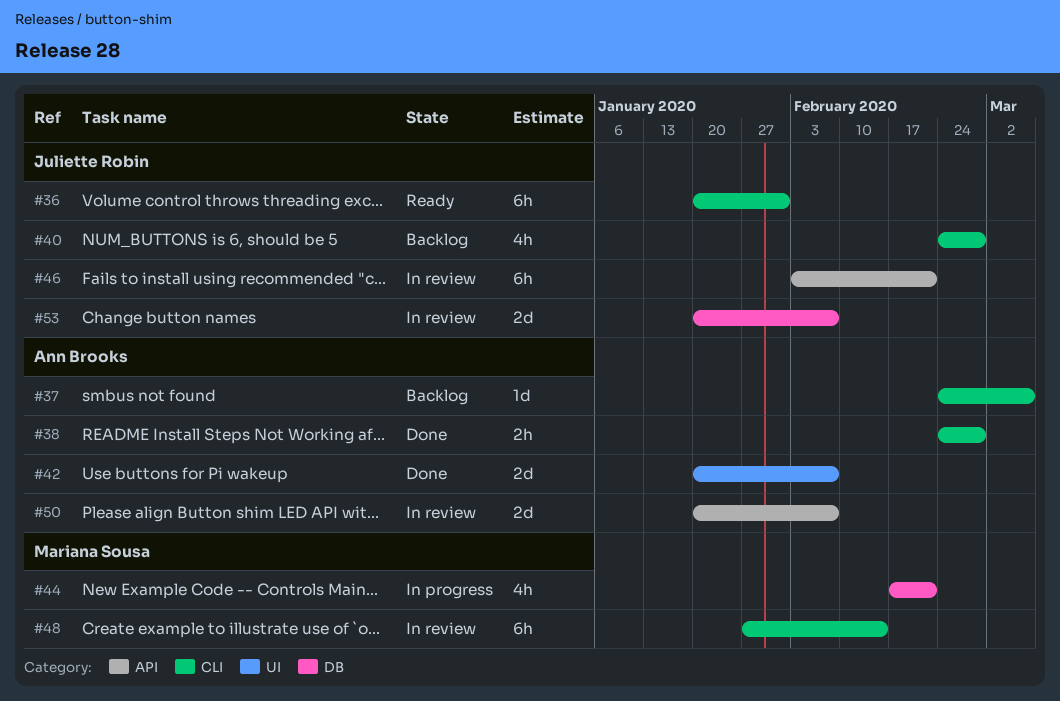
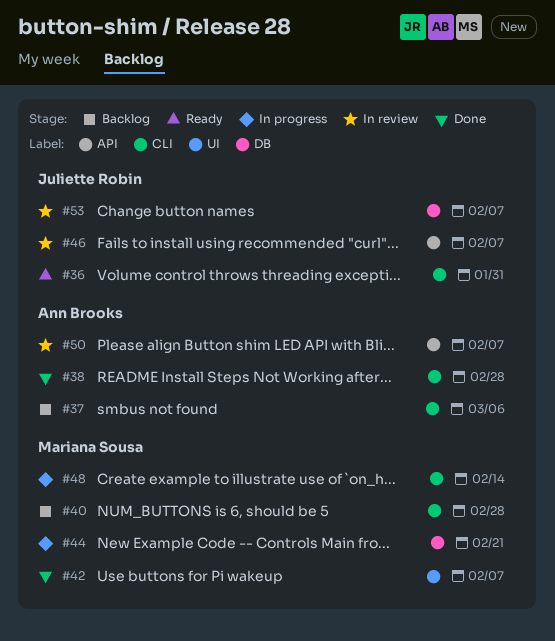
#40, owner: Juliette Robin -> Mariana Sousa
#42, owner: Ann Brooks -> Mariana Sousa
#46, due: Feb 21 -> Feb 7
#48, status: In review -> In progress

